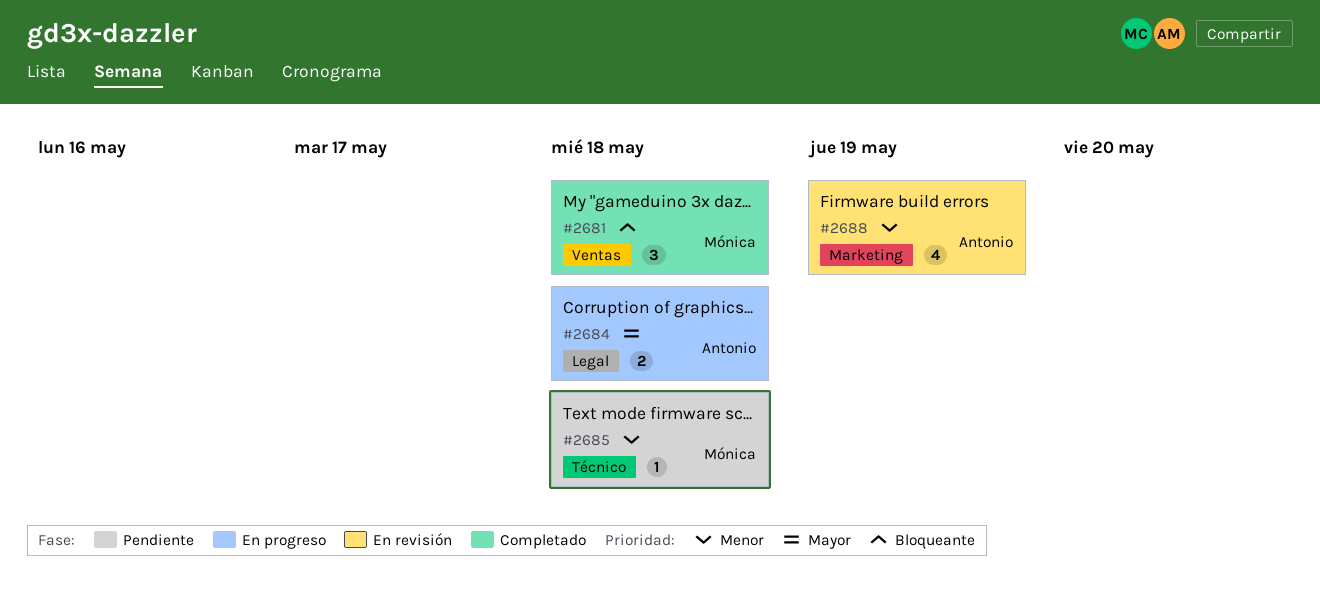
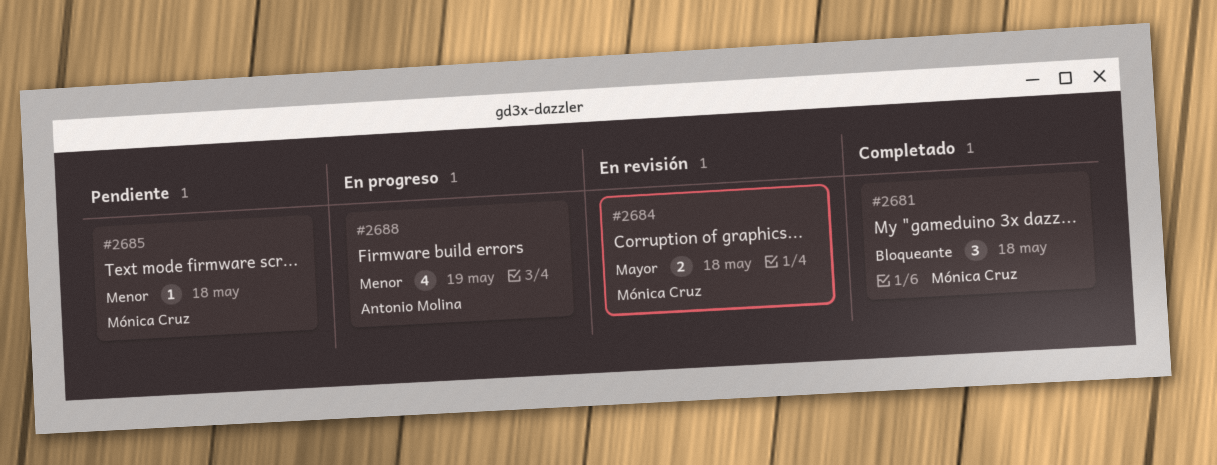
#2684, status: En progreso -> En revisión
#2684, owner: Antonio Molina -> Mónica Cruz
#2688, status: En revisión -> En progreso

